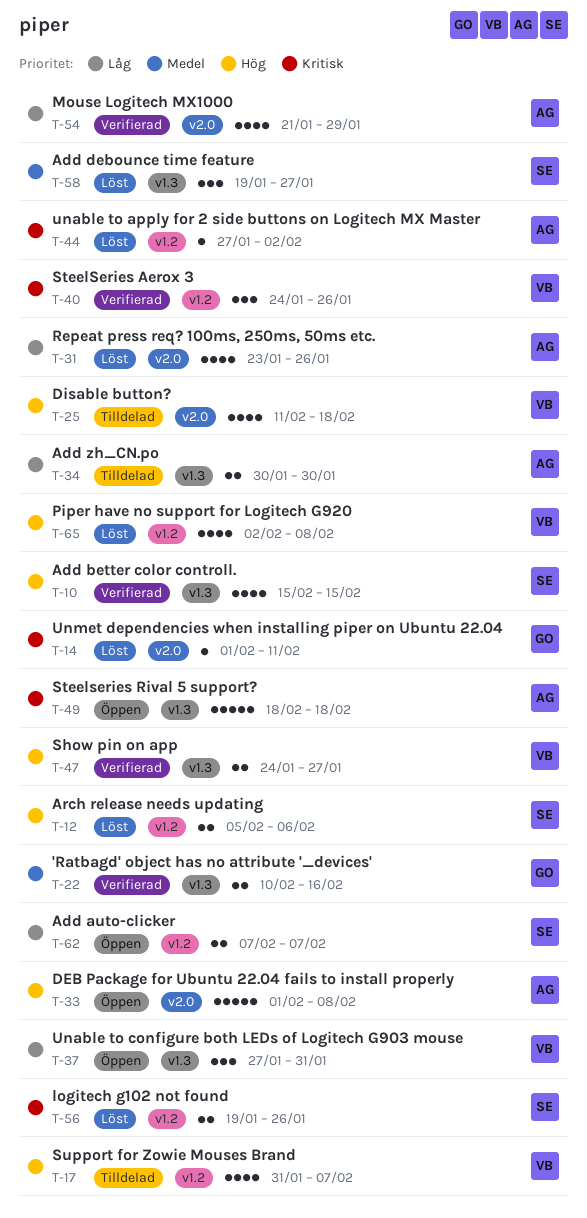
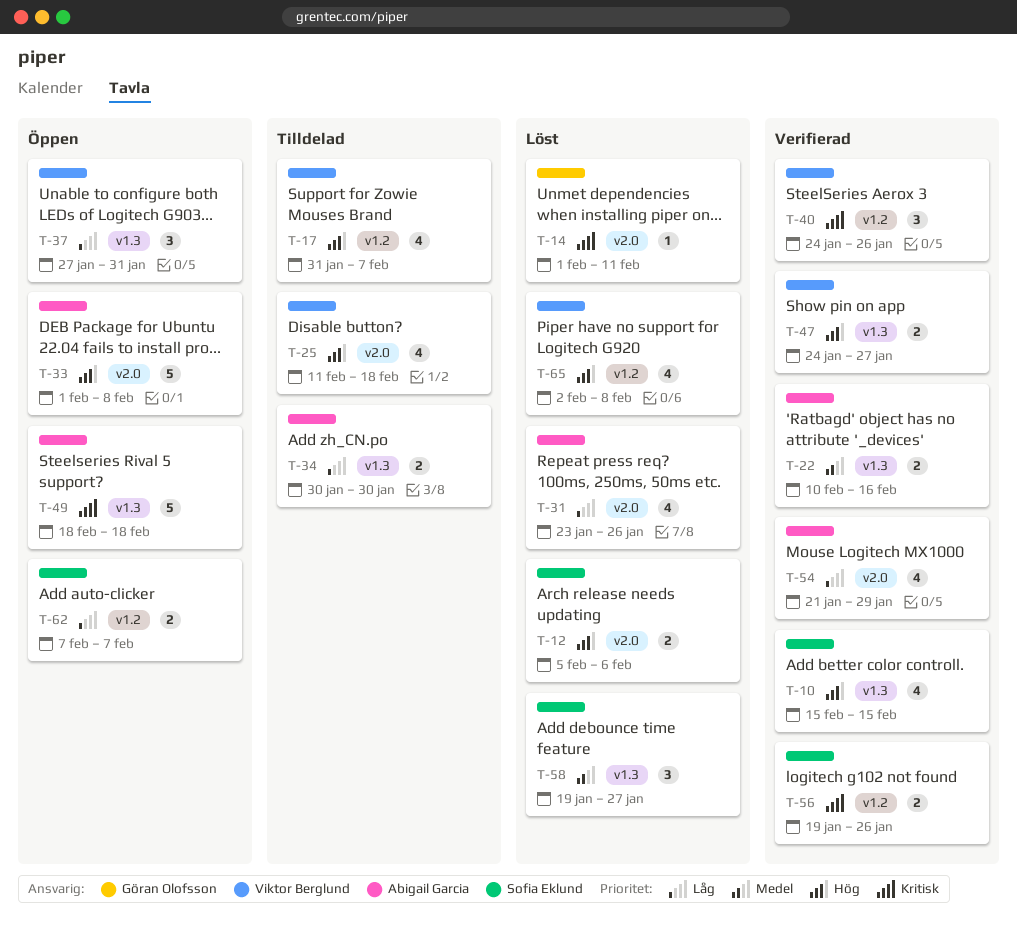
T-12, label: v1.2 -> v2.0
T-22, owner: Göran Olofsson -> Abigail Garcia
T-44: present -> none
T-56, status: Löst -> Verifierad

